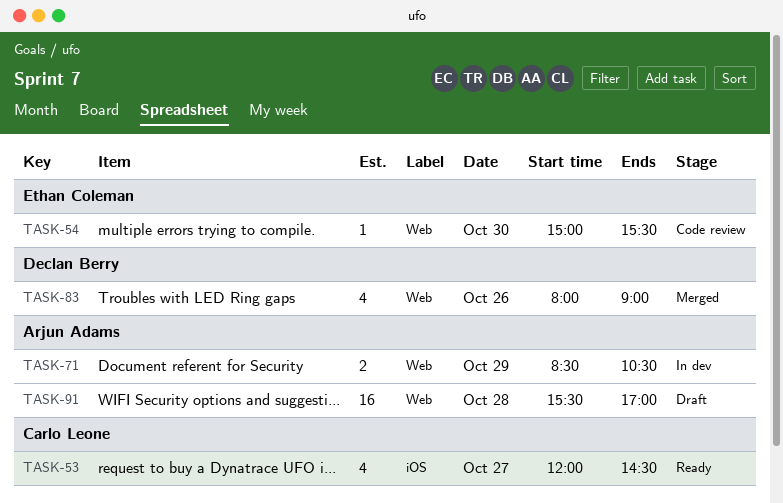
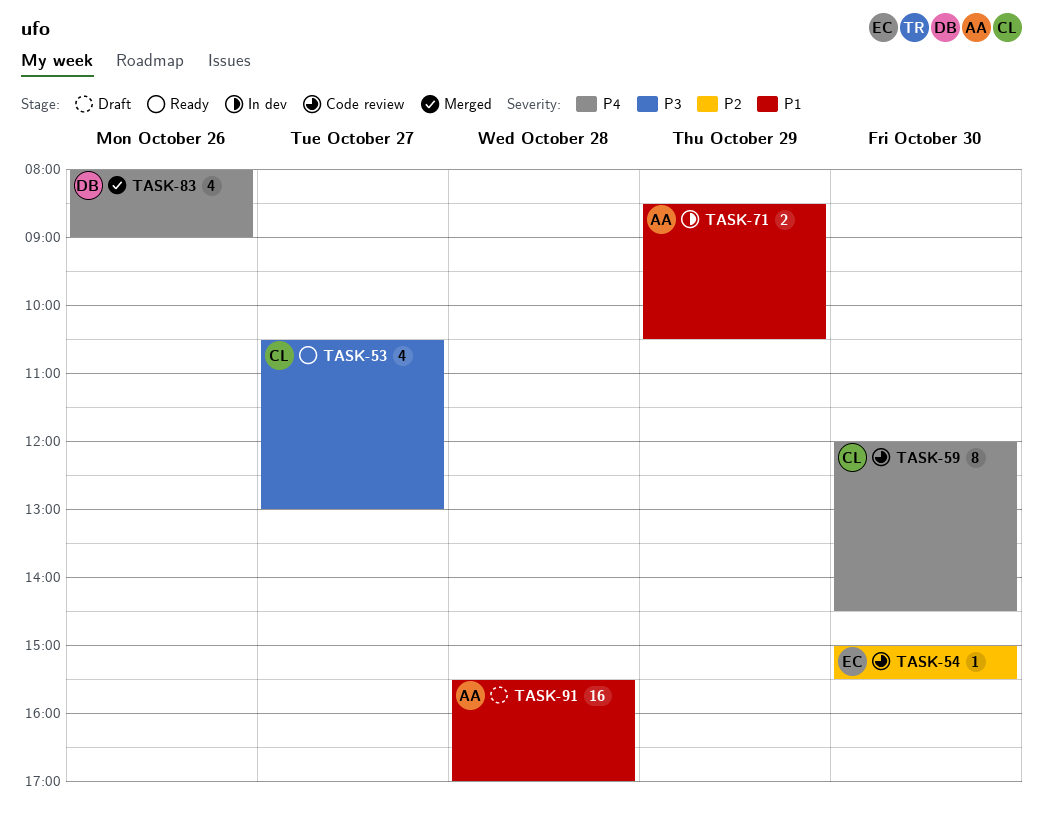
TASK-53, begins: 12:00 -> 10:30
TASK-53, ends: 14:30 -> 13:00
TASK-59: none -> present

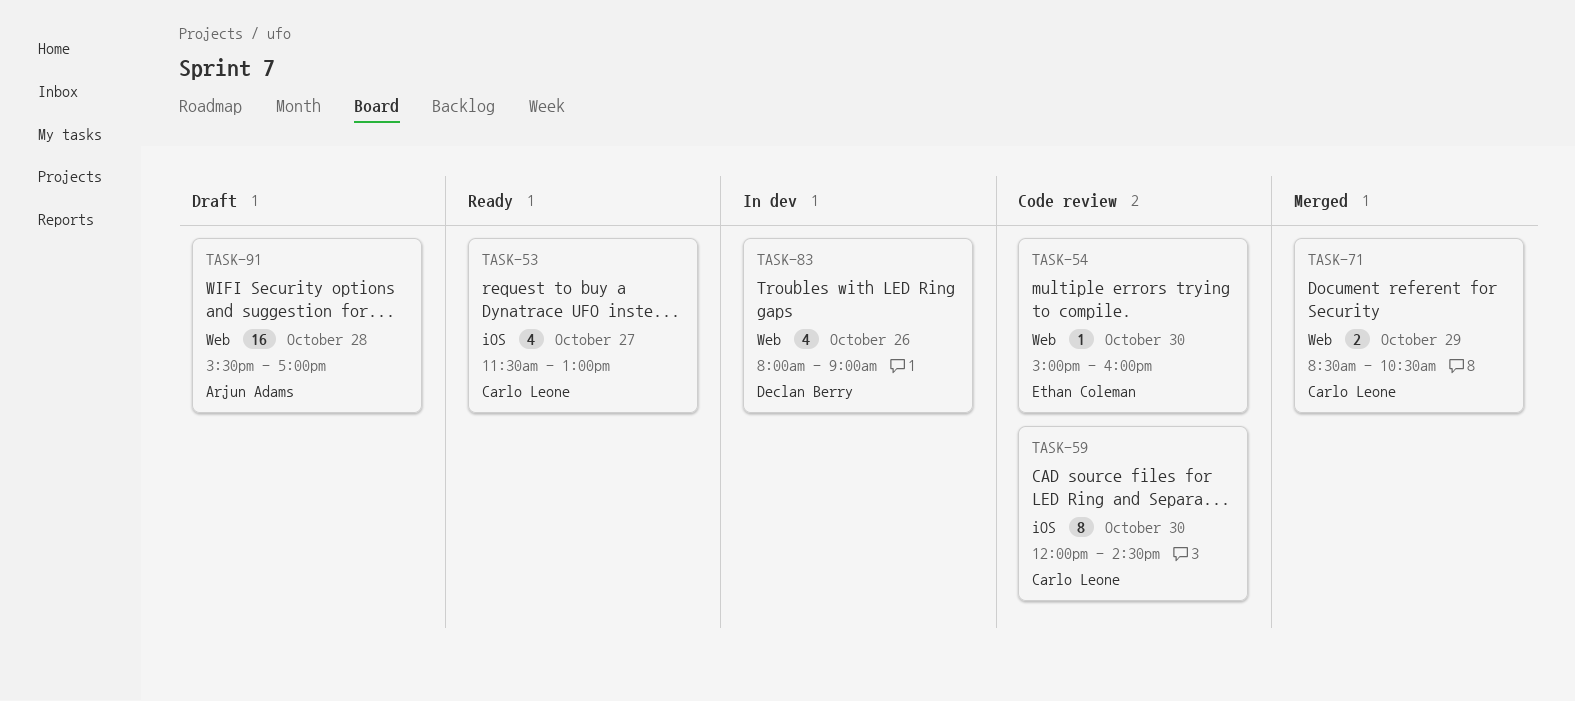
TASK-53, begins: 10:30 -> 11:30
TASK-54, ends: 15:30 -> 16:00
TASK-71, status: In dev -> Merged
TASK-71, owner: Arjun Adams -> Carlo Leone
TASK-83, status: Merged -> In dev

